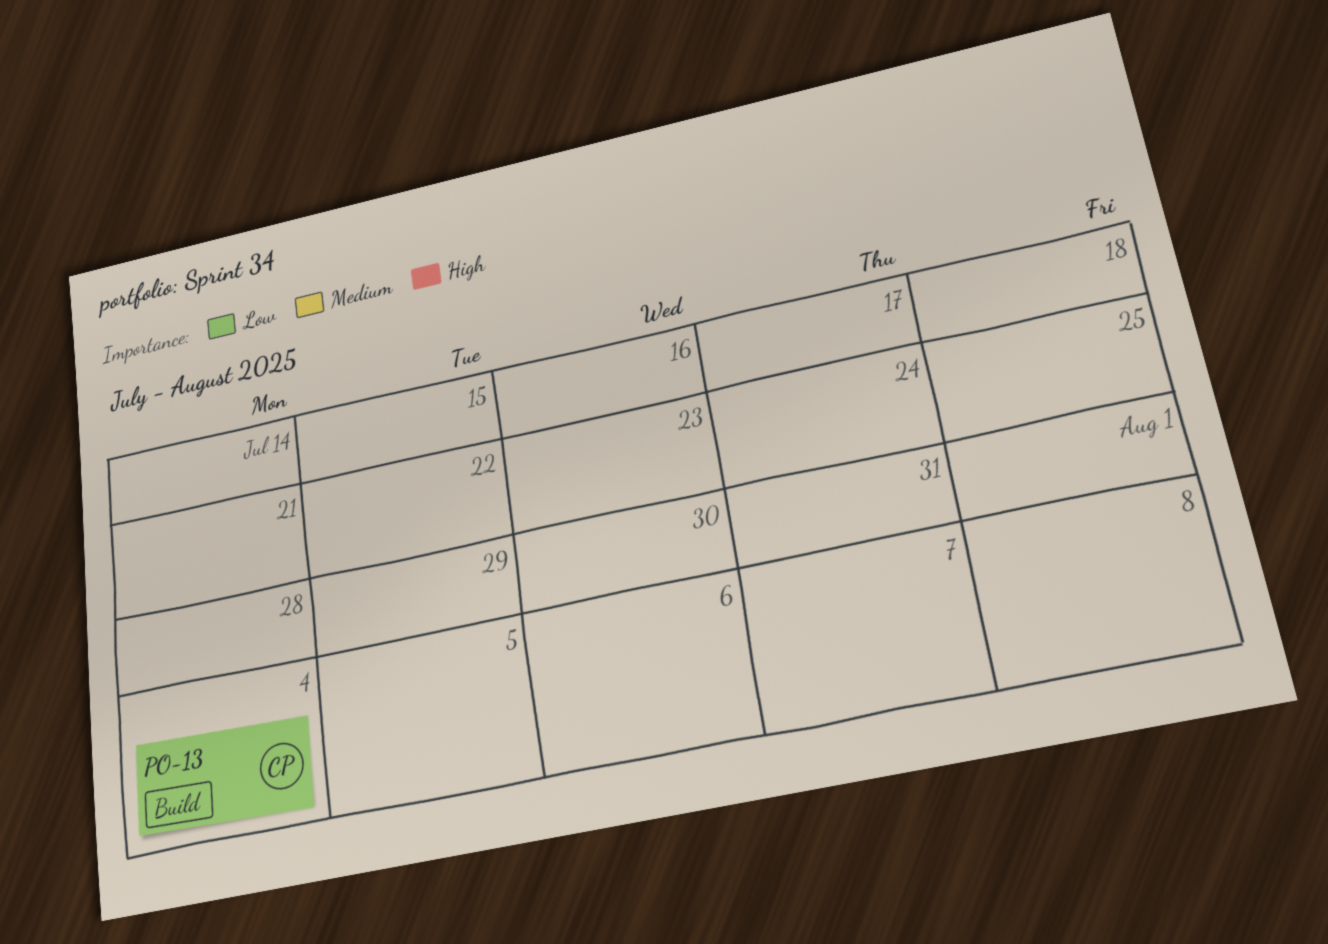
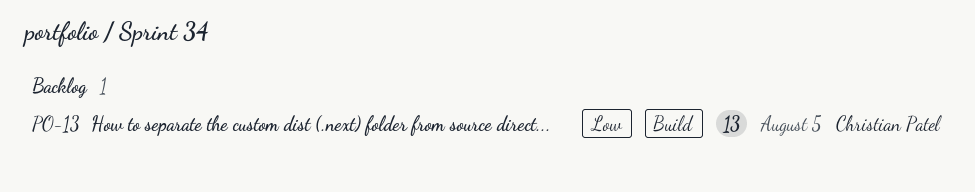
PO-13, due: Aug 4 -> Aug 5

